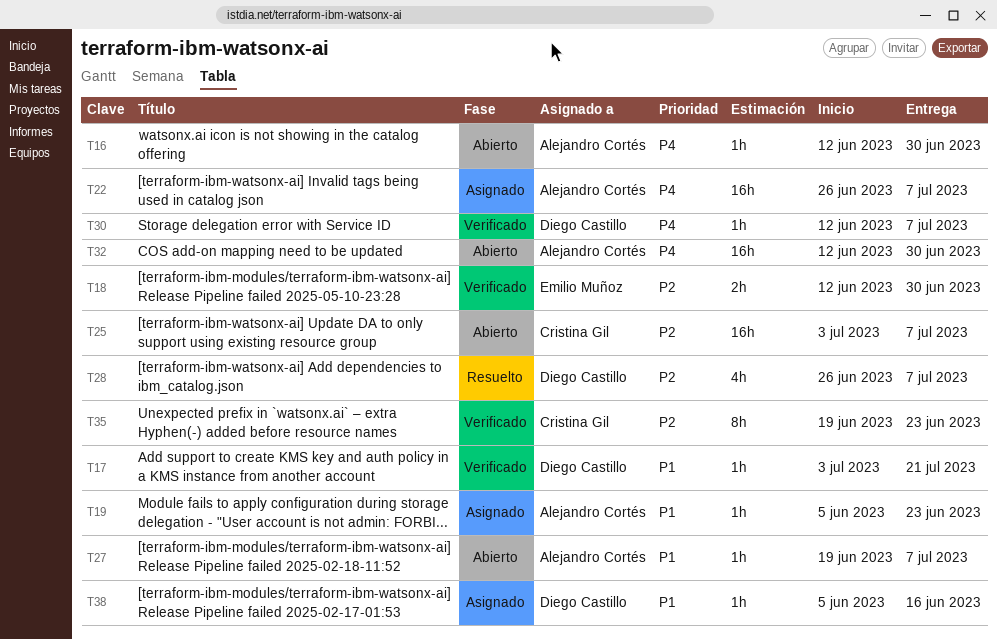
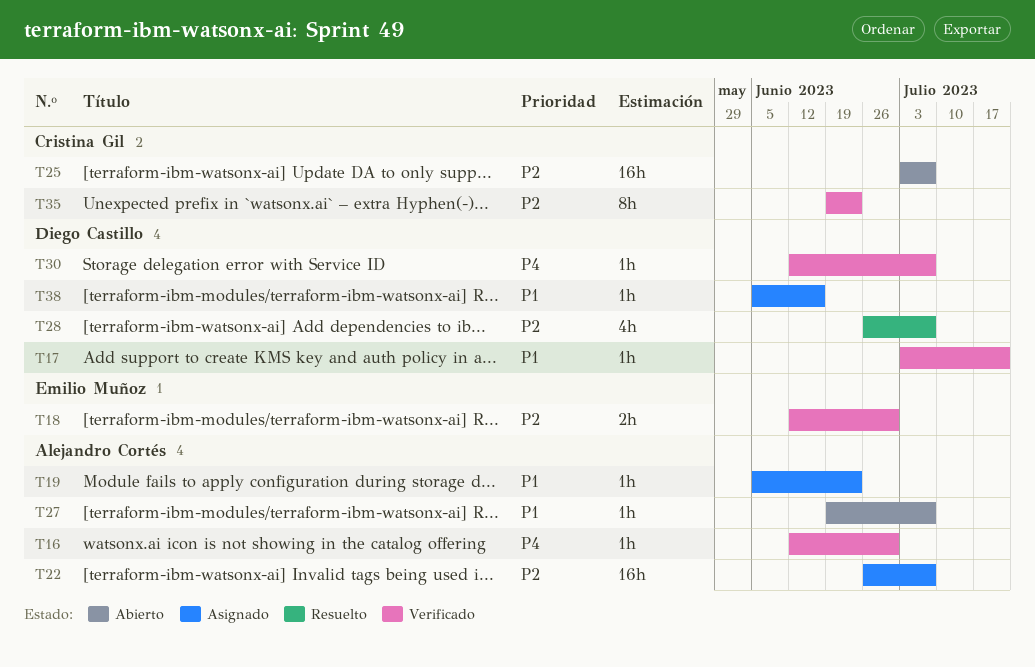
T16, status: Abierto -> Verificado
T22, priority: P4 -> P2
T32: present -> none

